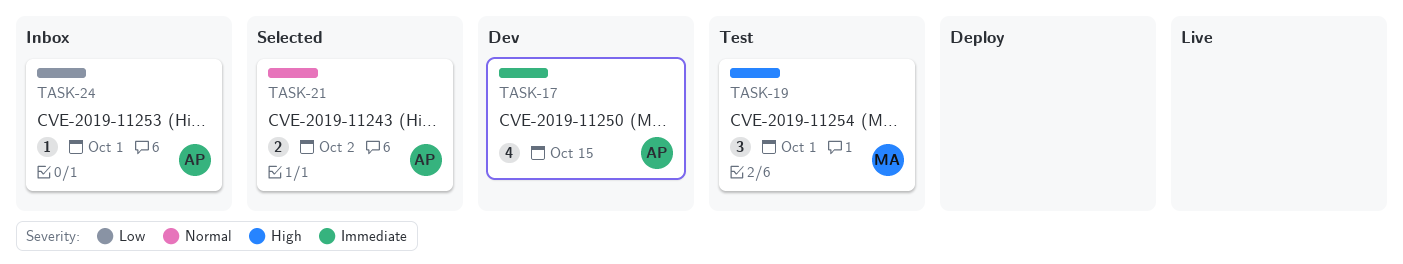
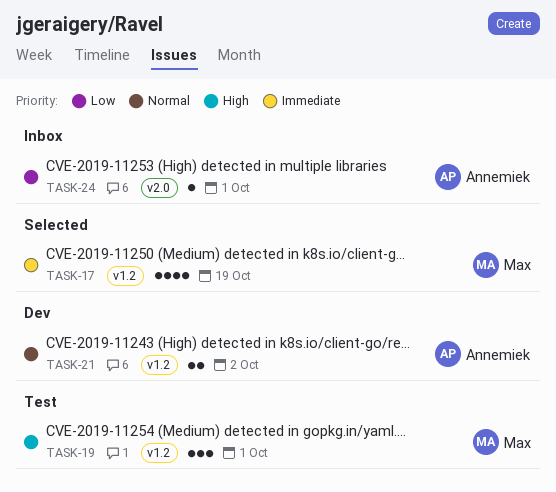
TASK-17, status: Dev -> Selected
TASK-17, owner: Annemiek -> Max
TASK-17, due: Oct 15 -> Oct 19
TASK-21, status: Selected -> Dev

